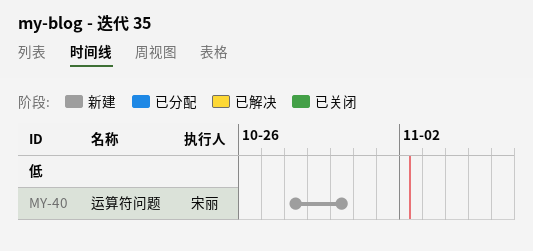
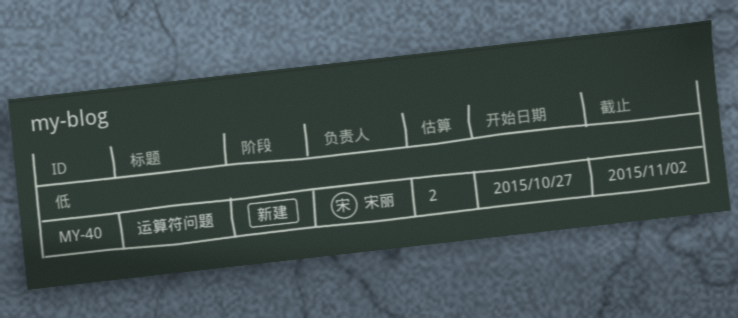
MY-40, start: Oct 28 -> Oct 27
MY-40, due: Oct 30 -> Nov 2

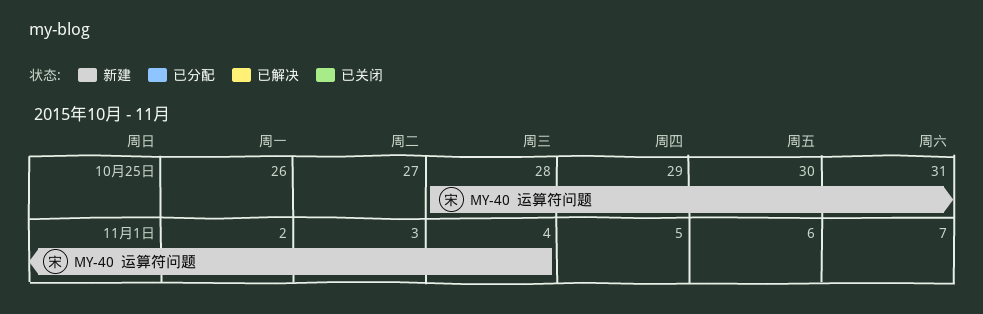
MY-40, start: Oct 27 -> Oct 28
MY-40, due: Nov 2 -> Nov 4

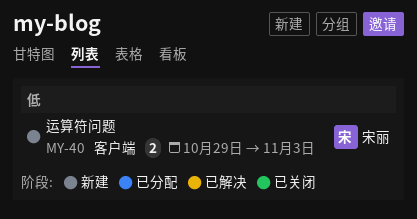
MY-40, start: Oct 28 -> Oct 29
MY-40, due: Nov 4 -> Nov 3

